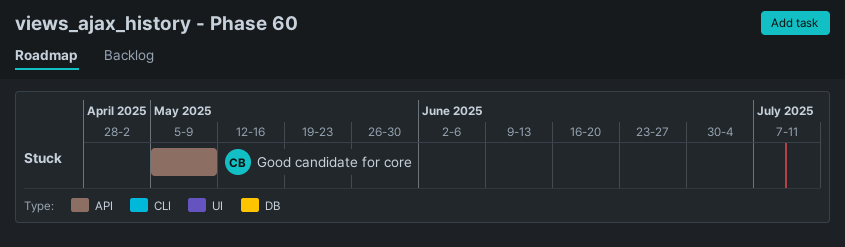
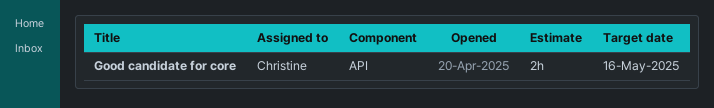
Good candidate for core, due: May 9 -> May 16

